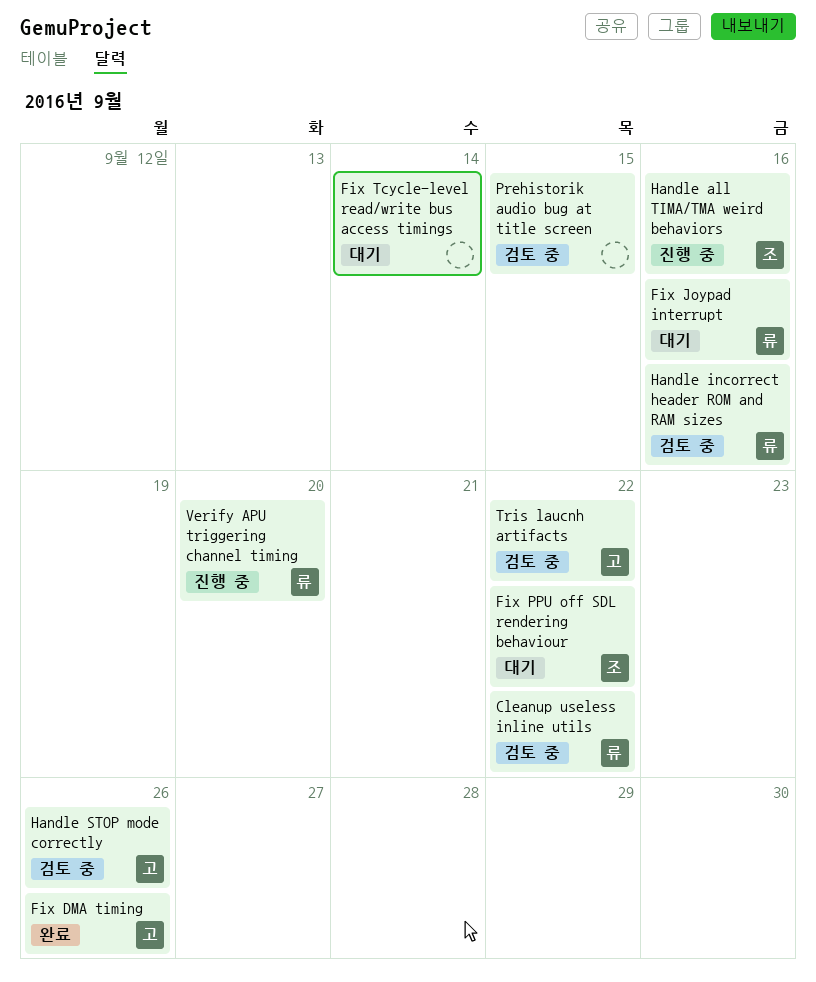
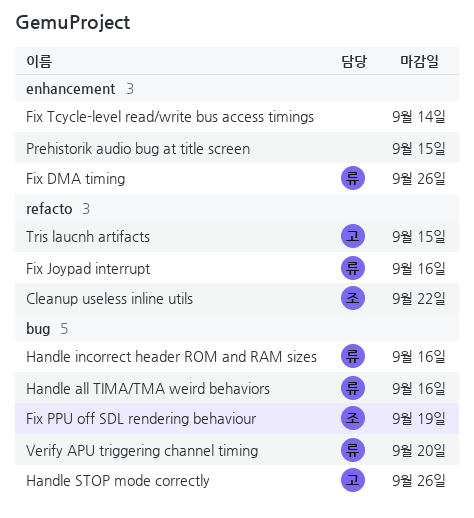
Cleanup useless inline utils, owner: 류 -> 조
Fix DMA timing, owner: 고 -> 류
Fix PPU off SDL rendering behaviour, due: Sep 22 -> Sep 19
Handle all TIMA/TMA weird behaviors, owner: 조 -> 류
Tris laucnh artifacts, due: Sep 22 -> Sep 15

